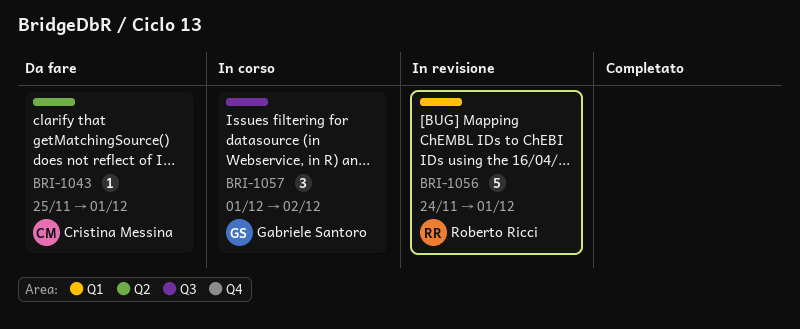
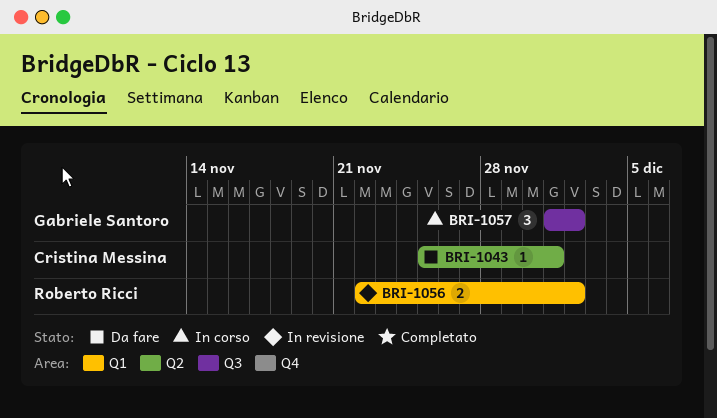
BRI-1056, estimate: 5 -> 2
BRI-1056, start: Nov 24 -> Nov 22
BRI-1056, due: Dec 1 -> Dec 2

